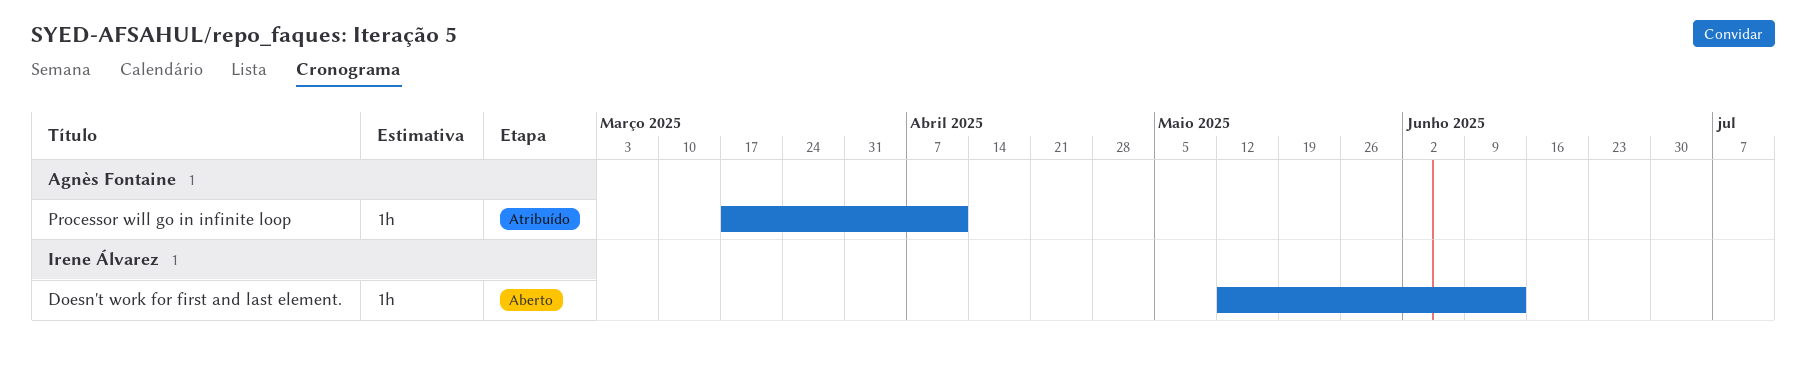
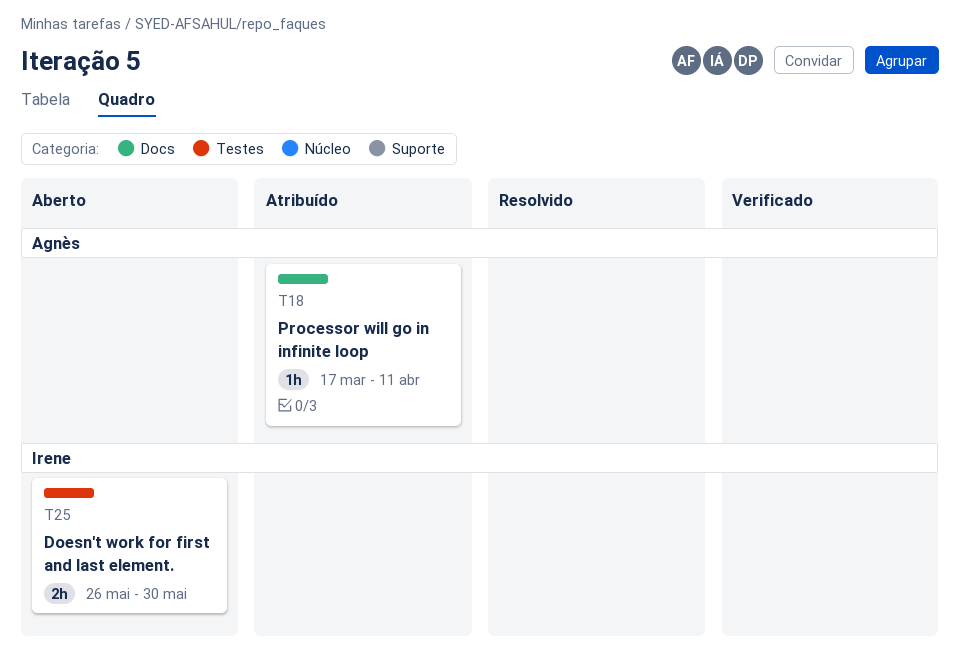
Doesn't work for first and last element., estimate: 1h -> 2h
Doesn't work for first and last element., start: May 12 -> May 26
Doesn't work for first and last element., due: Jun 13 -> May 30

